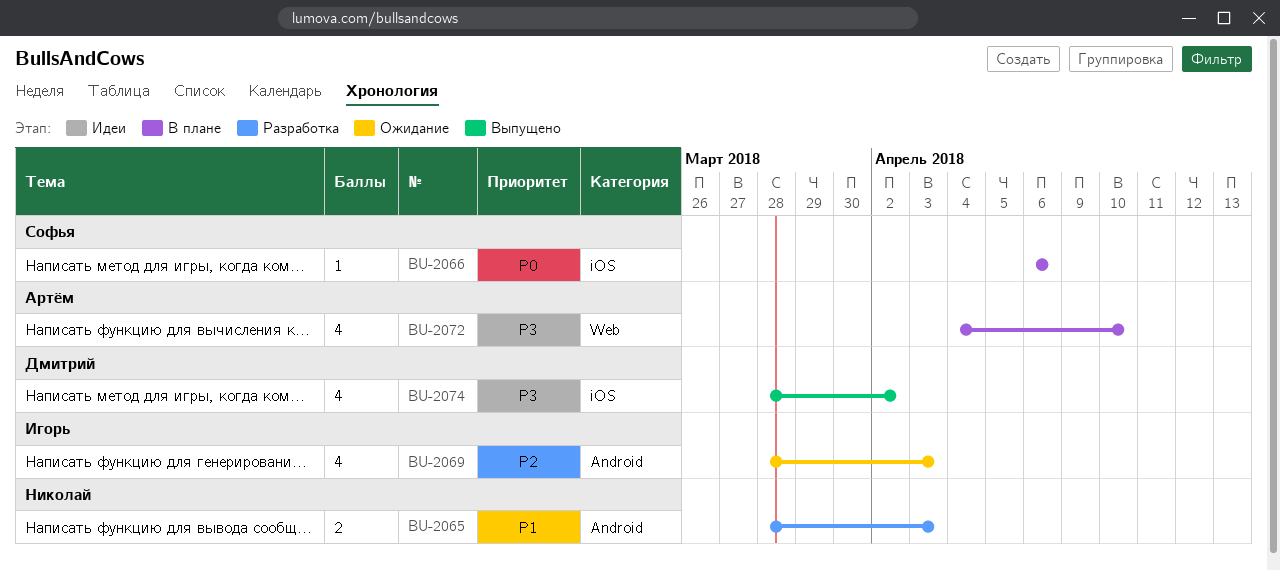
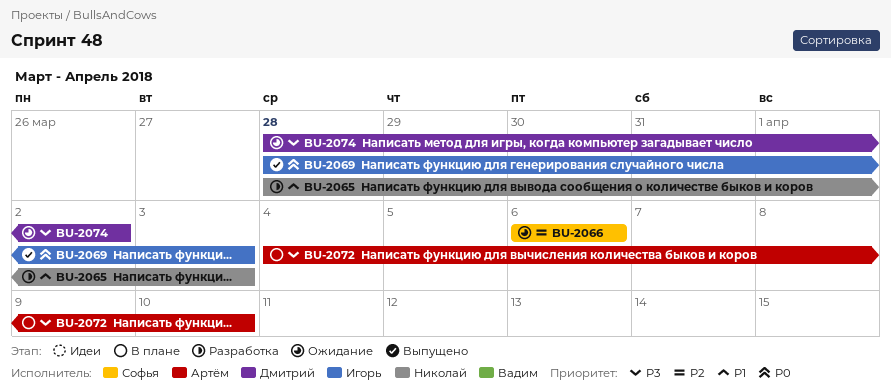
BU-2066, status: В плане -> Ожидание
BU-2066, priority: P0 -> P2
BU-2069, status: Ожидание -> Выпущено
BU-2069, priority: P2 -> P0
BU-2074, status: Выпущено -> Ожидание

